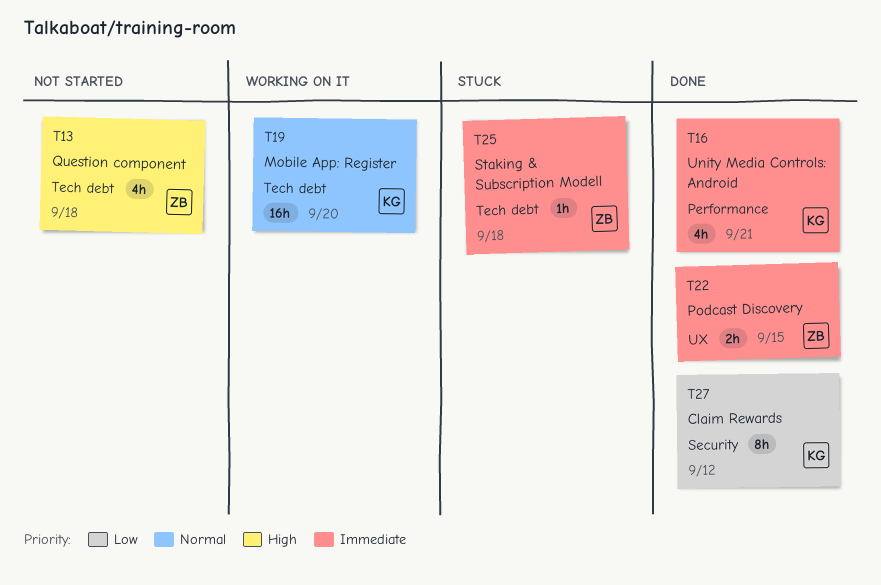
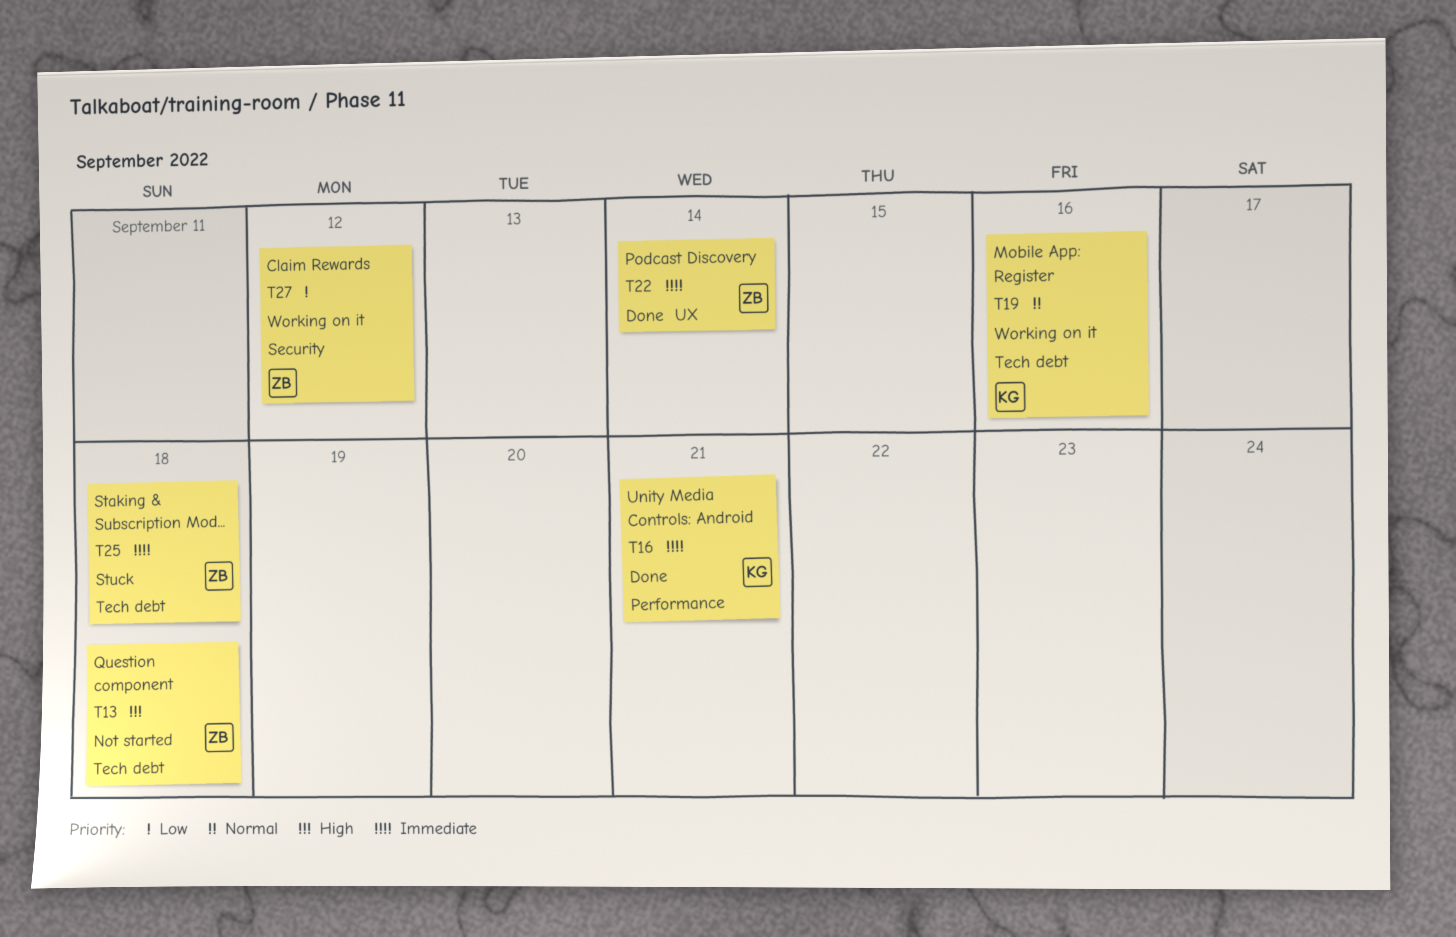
T19, due: Sep 20 -> Sep 16
T22, due: Sep 15 -> Sep 14
T27, status: Done -> Working on it
T27, owner: KG -> ZB

